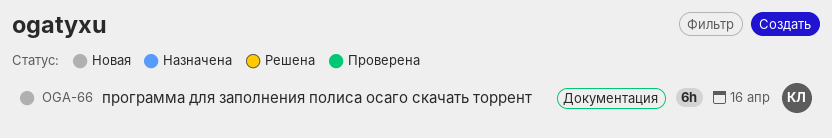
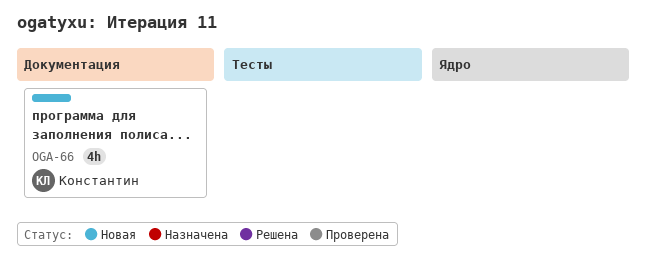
OGA-66, estimate: 6h -> 4h

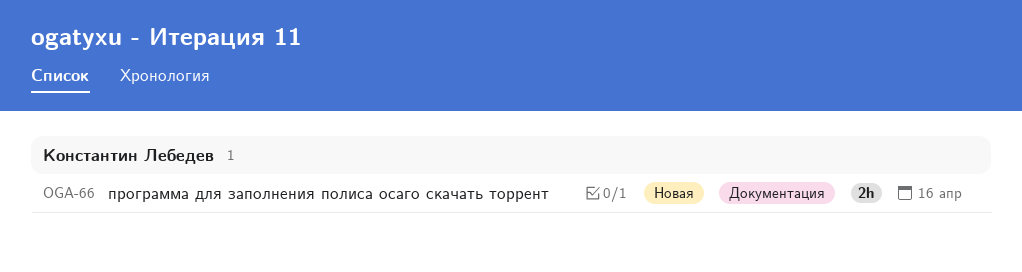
OGA-66, estimate: 4h -> 2h

